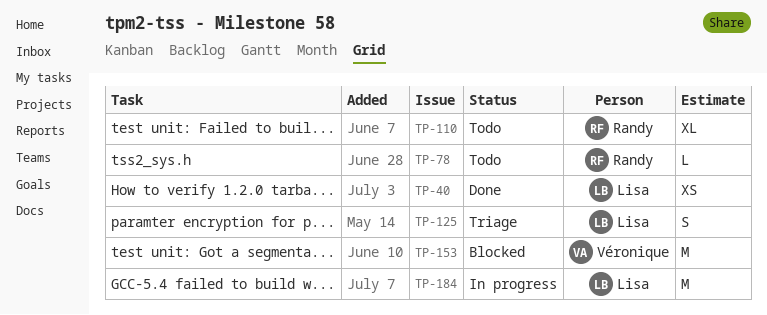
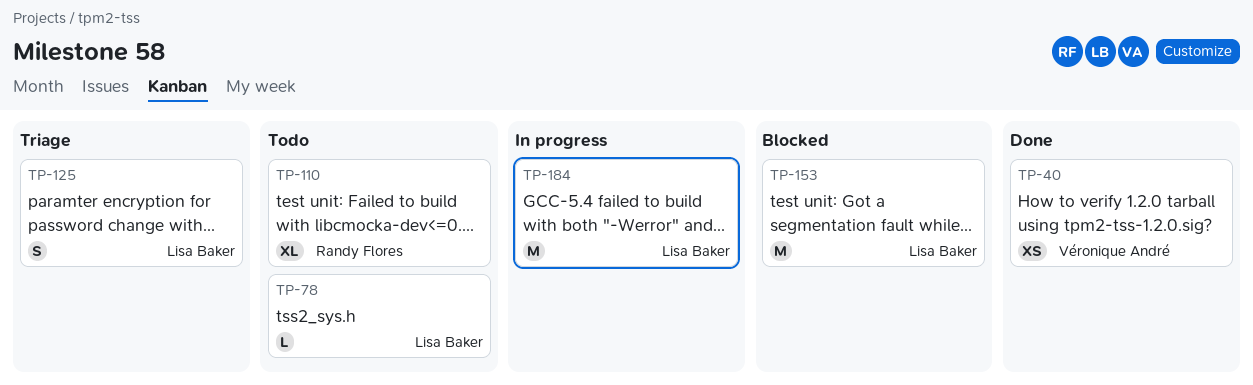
TP-40, owner: Lisa Baker -> Véronique André
TP-78, owner: Randy Flores -> Lisa Baker
TP-153, owner: Véronique André -> Lisa Baker

